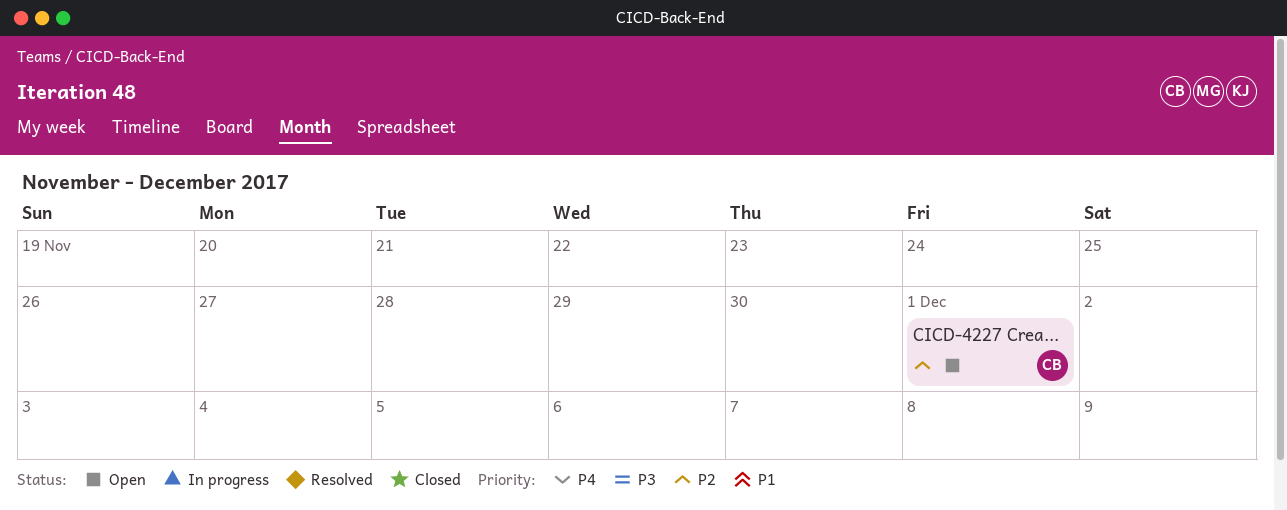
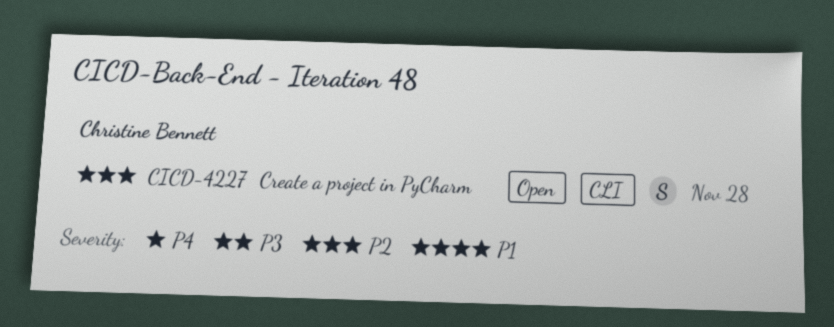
CICD-4227, due: Dec 1 -> Nov 28

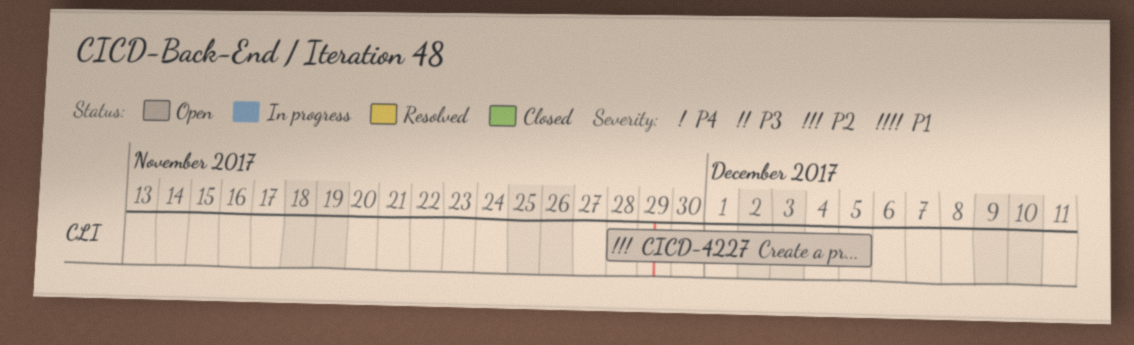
CICD-4227, due: Nov 28 -> Dec 5

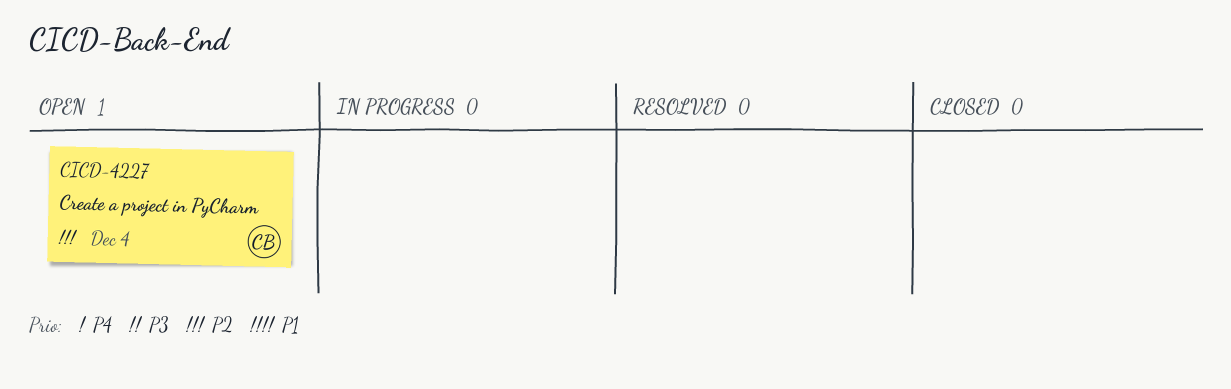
CICD-4227, due: Dec 5 -> Dec 4

